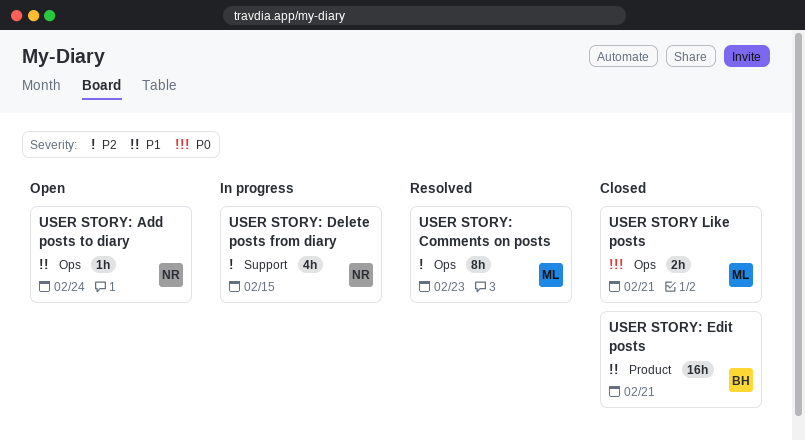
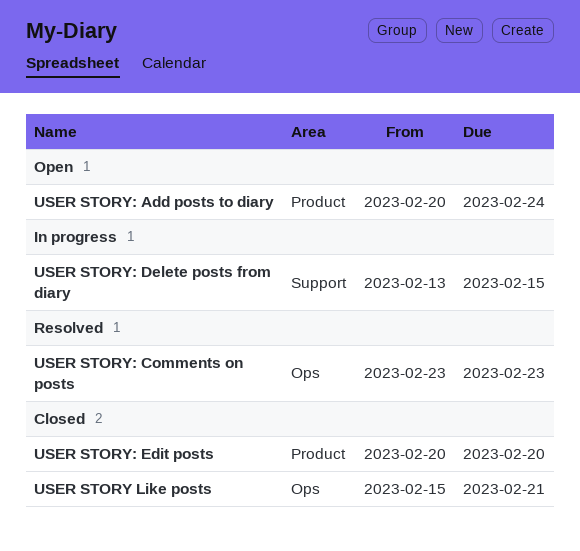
USER STORY: Add posts to diary, label: Ops -> Product
USER STORY: Edit posts, due: Feb 21 -> Feb 20

